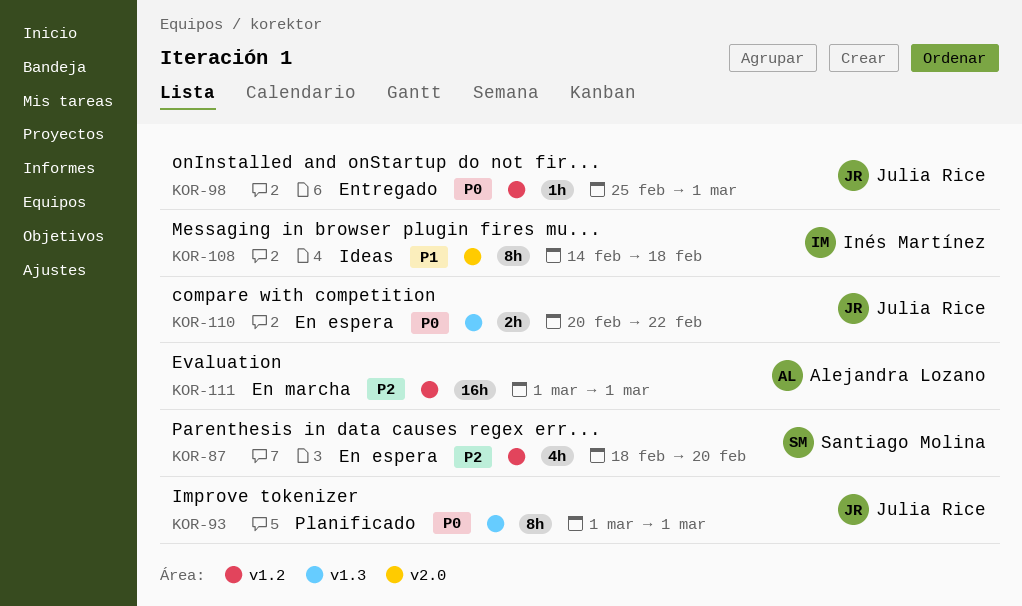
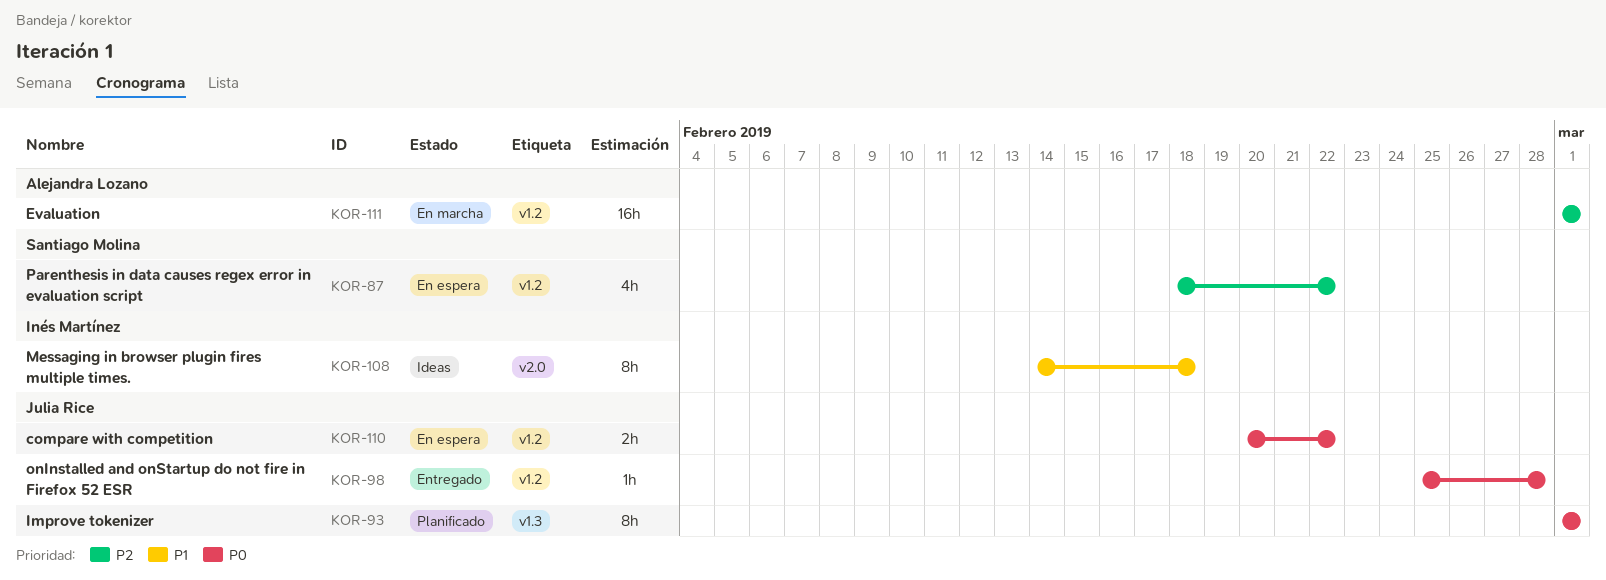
KOR-87, due: Feb 20 -> Feb 22
KOR-98, due: Mar 1 -> Feb 28
KOR-110, label: v1.3 -> v1.2

